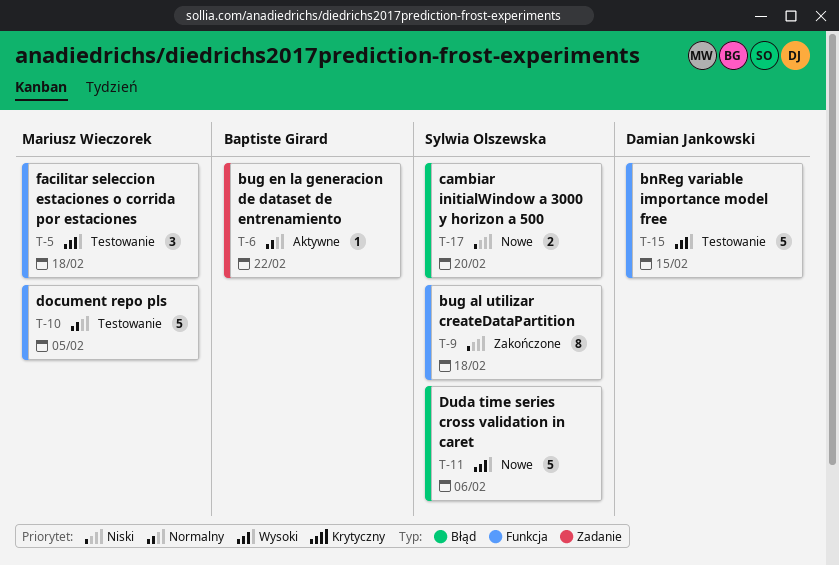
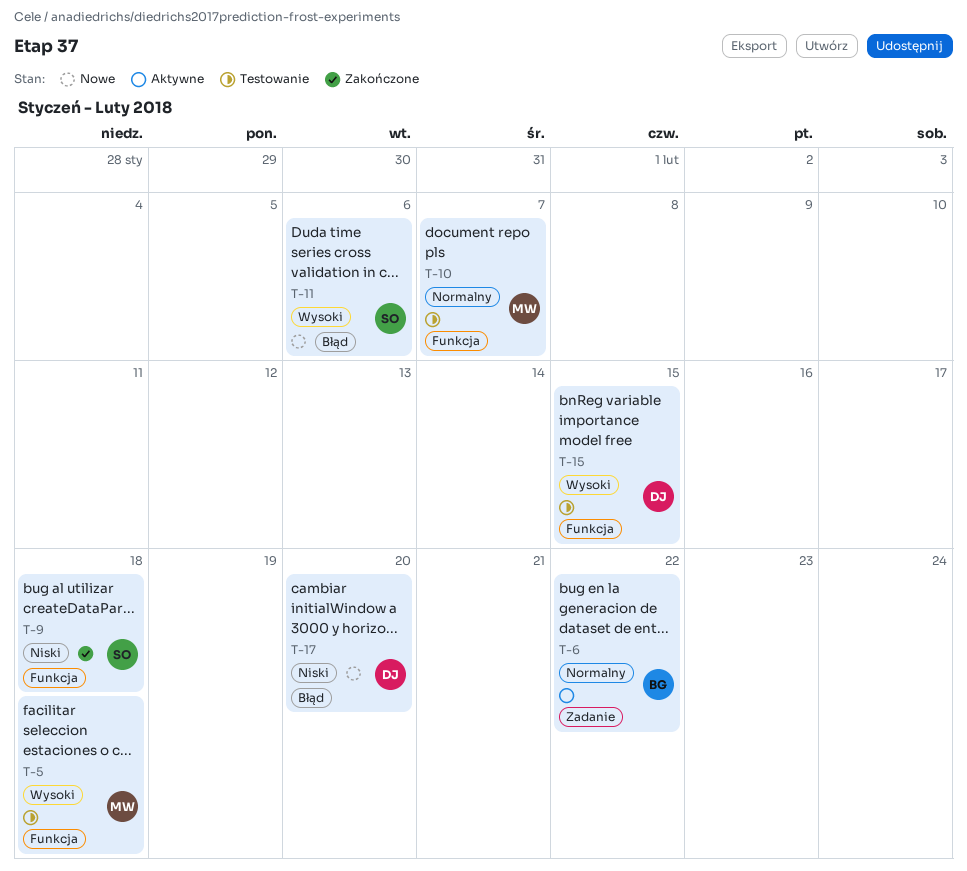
T-10, due: Feb 5 -> Feb 7
T-17, owner: Sylwia Olszewska -> Damian Jankowski

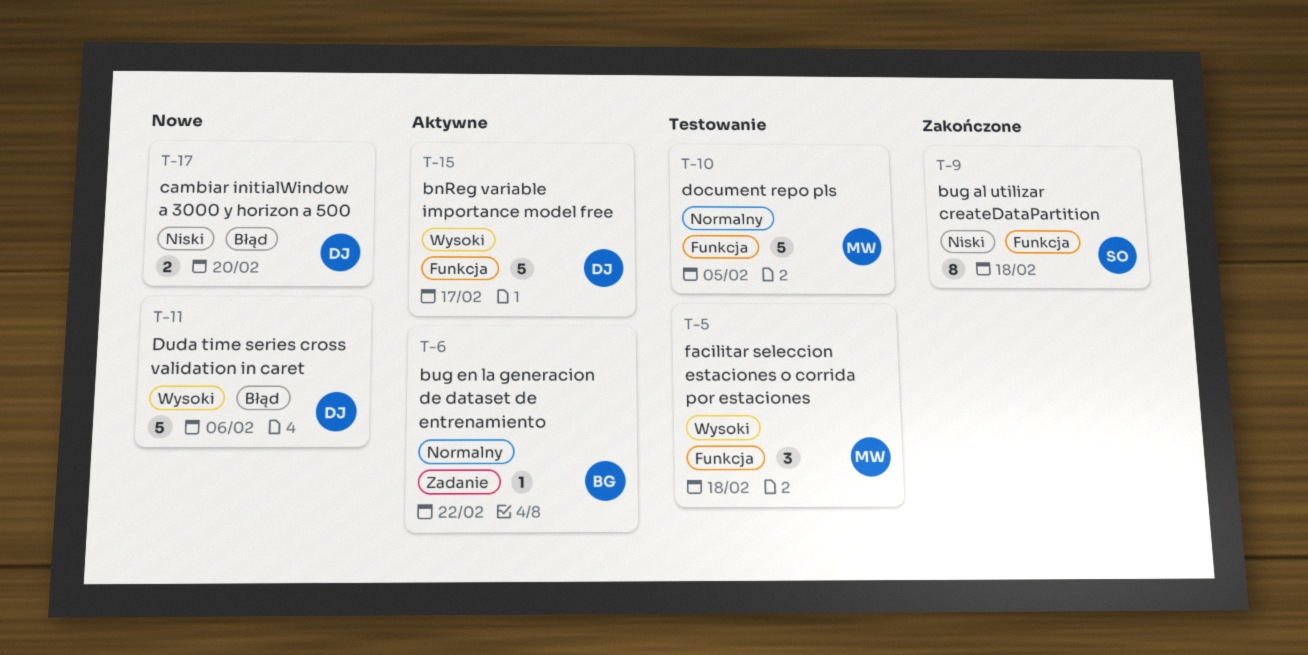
T-10, due: Feb 7 -> Feb 5
T-11, owner: SO -> DJ
T-15, status: Testowanie -> Aktywne
T-15, due: Feb 15 -> Feb 17

